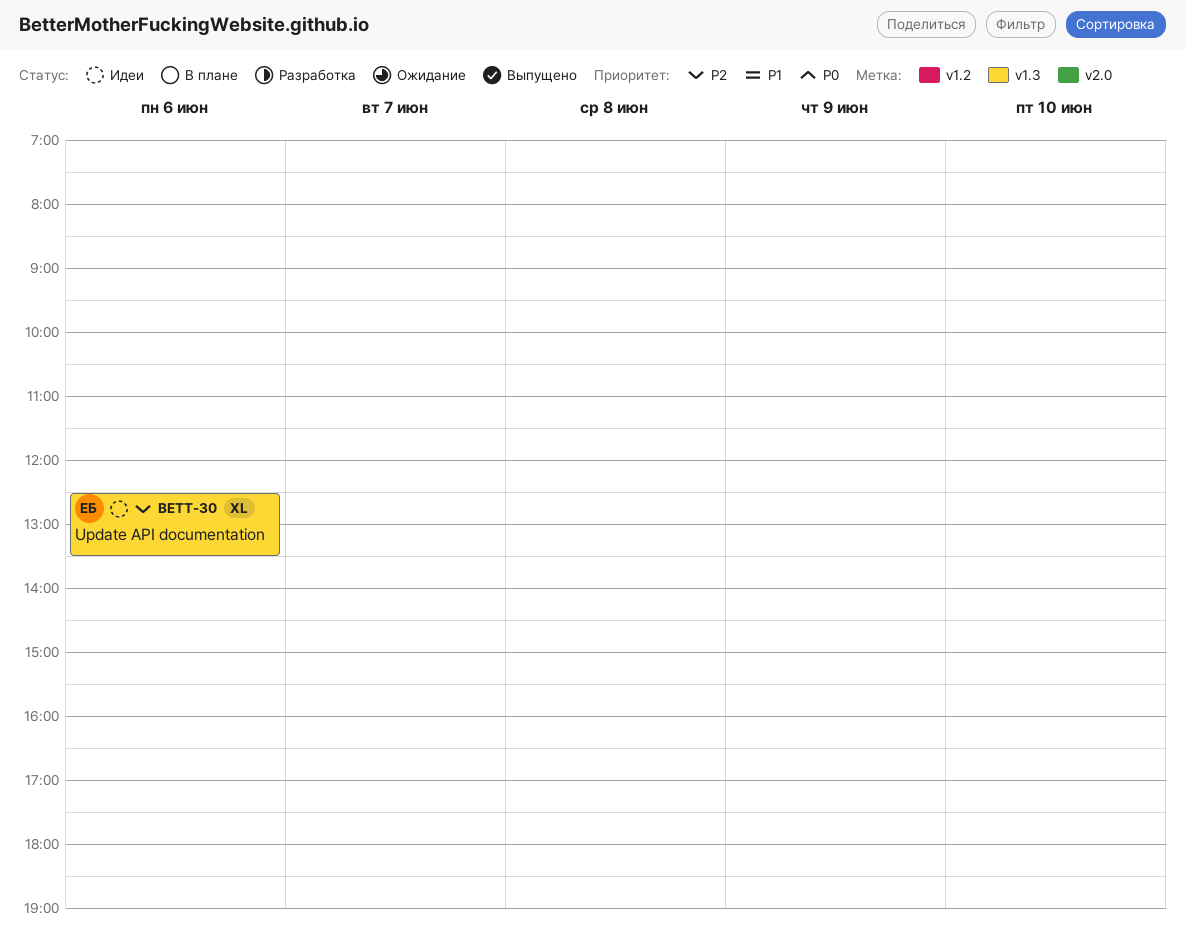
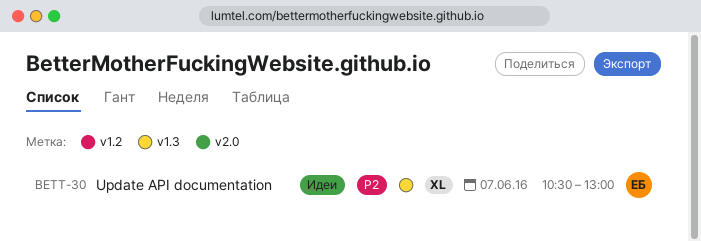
BETT-30, day: Jun 6 -> Jun 7
BETT-30, begins: 12:30 -> 10:30
BETT-30, ends: 13:30 -> 13:00

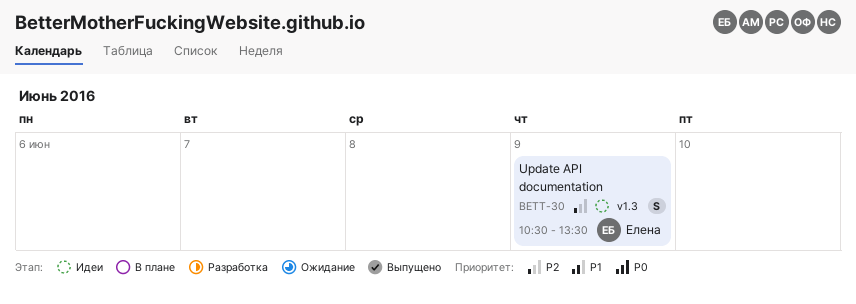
BETT-30, estimate: XL -> S
BETT-30, day: Jun 7 -> Jun 9
BETT-30, ends: 13:00 -> 13:30

